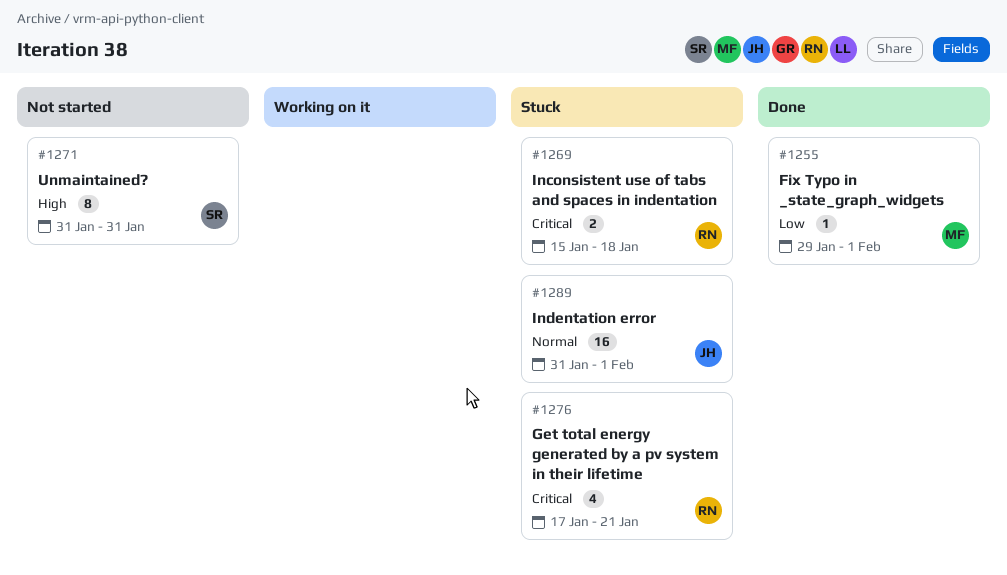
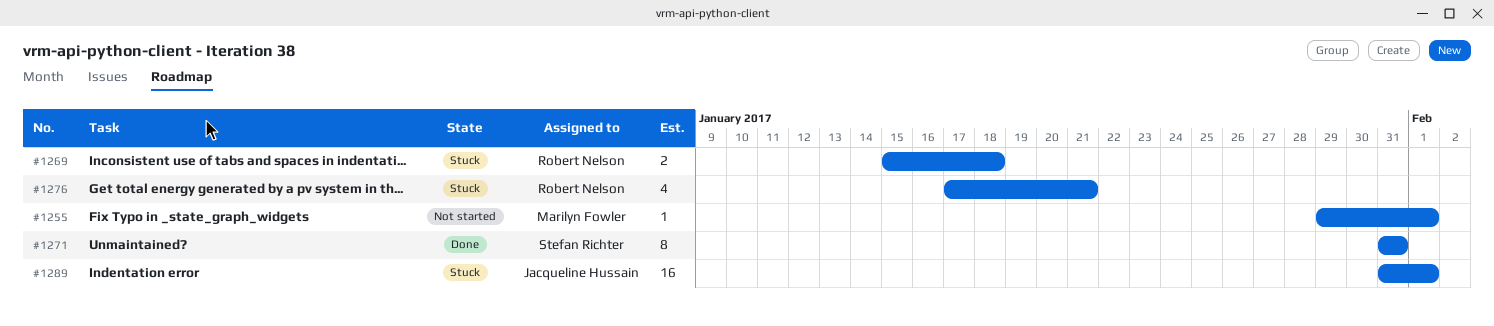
#1255, status: Done -> Not started
#1271, status: Not started -> Done

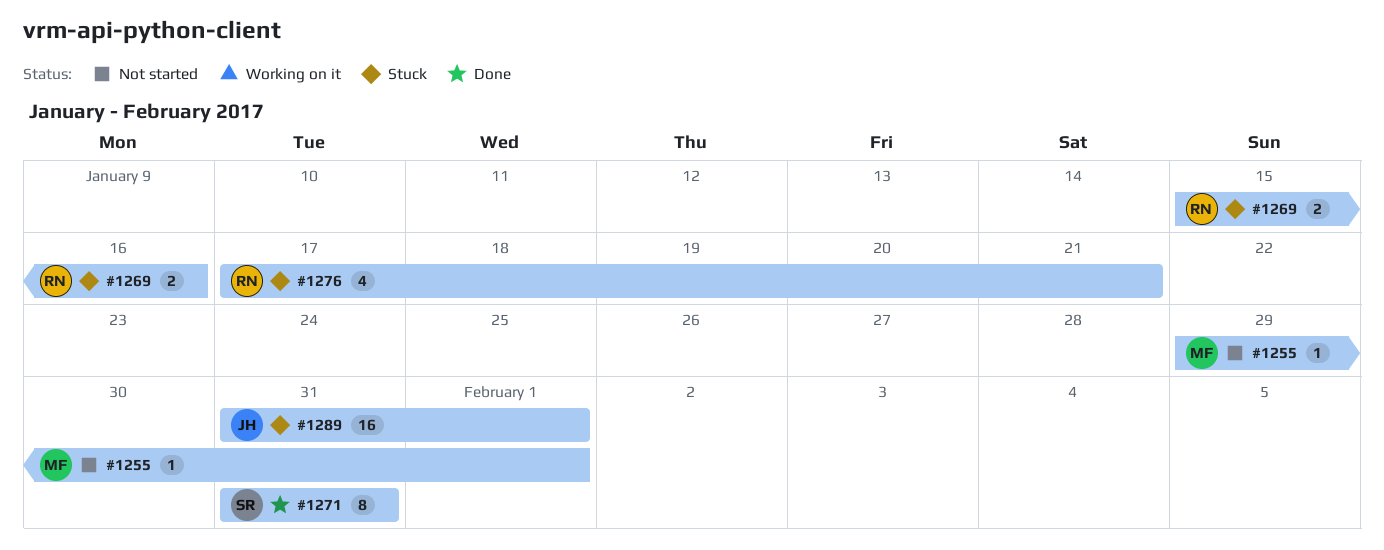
#1269, due: Jan 18 -> Jan 16

